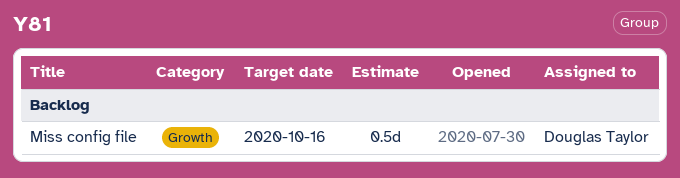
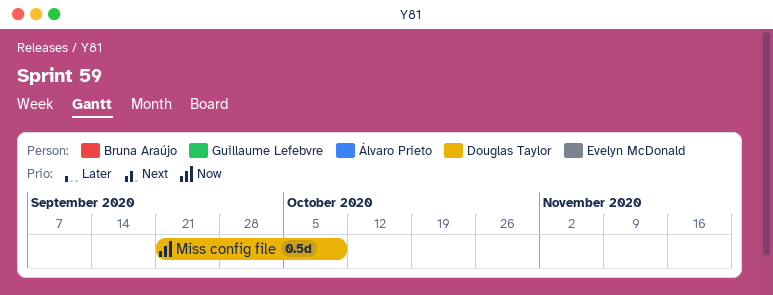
Miss config file, due: Oct 16 -> Oct 9

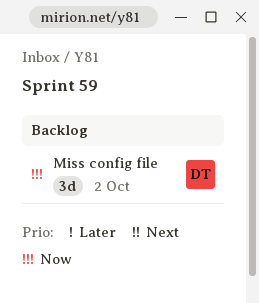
Miss config file, estimate: 0.5d -> 3d
Miss config file, due: Oct 9 -> Oct 2

